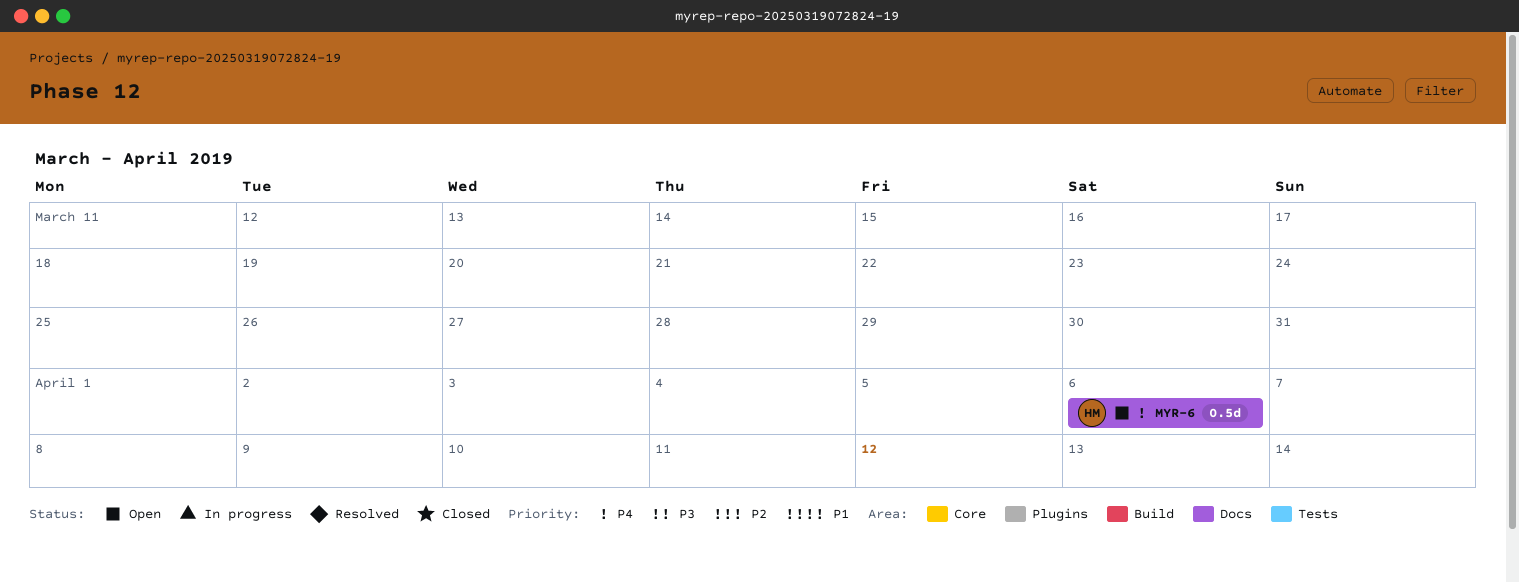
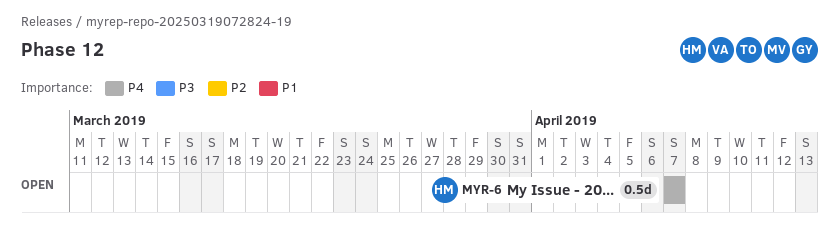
MYR-6, start: Apr 6 -> Apr 7
MYR-6, due: Apr 6 -> Apr 7

